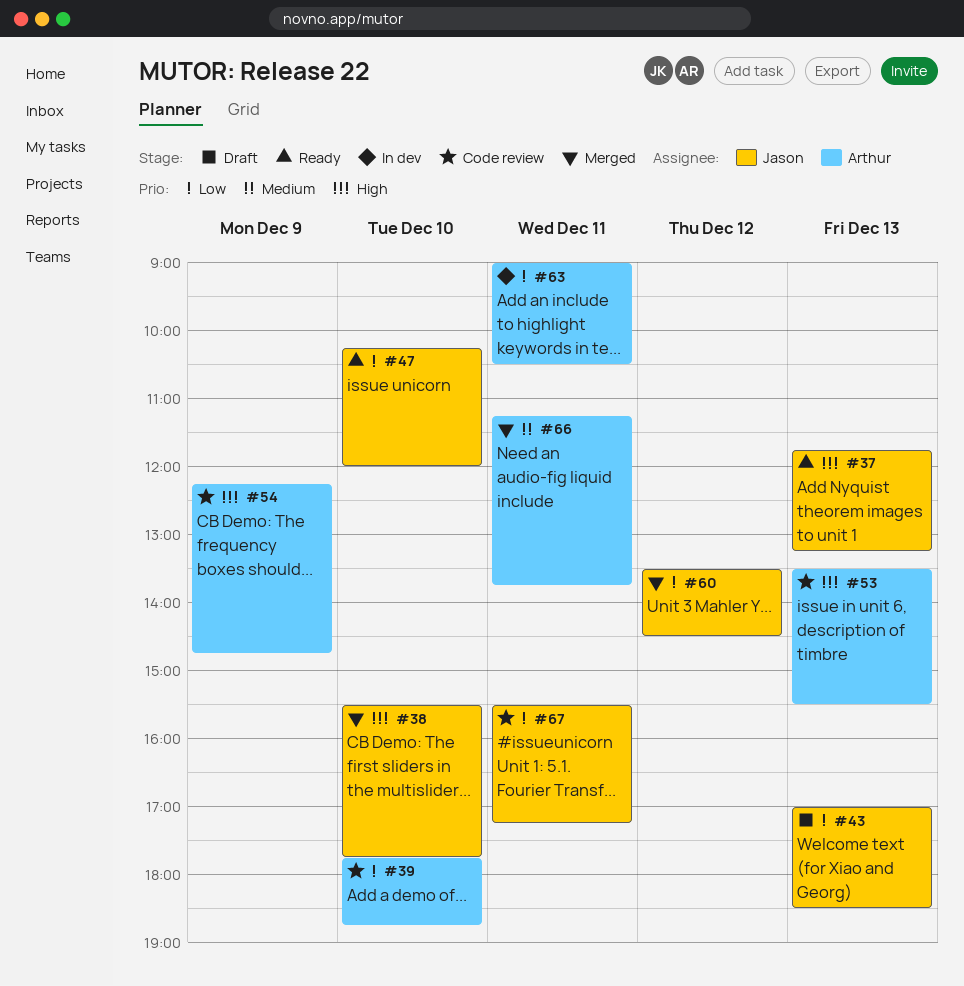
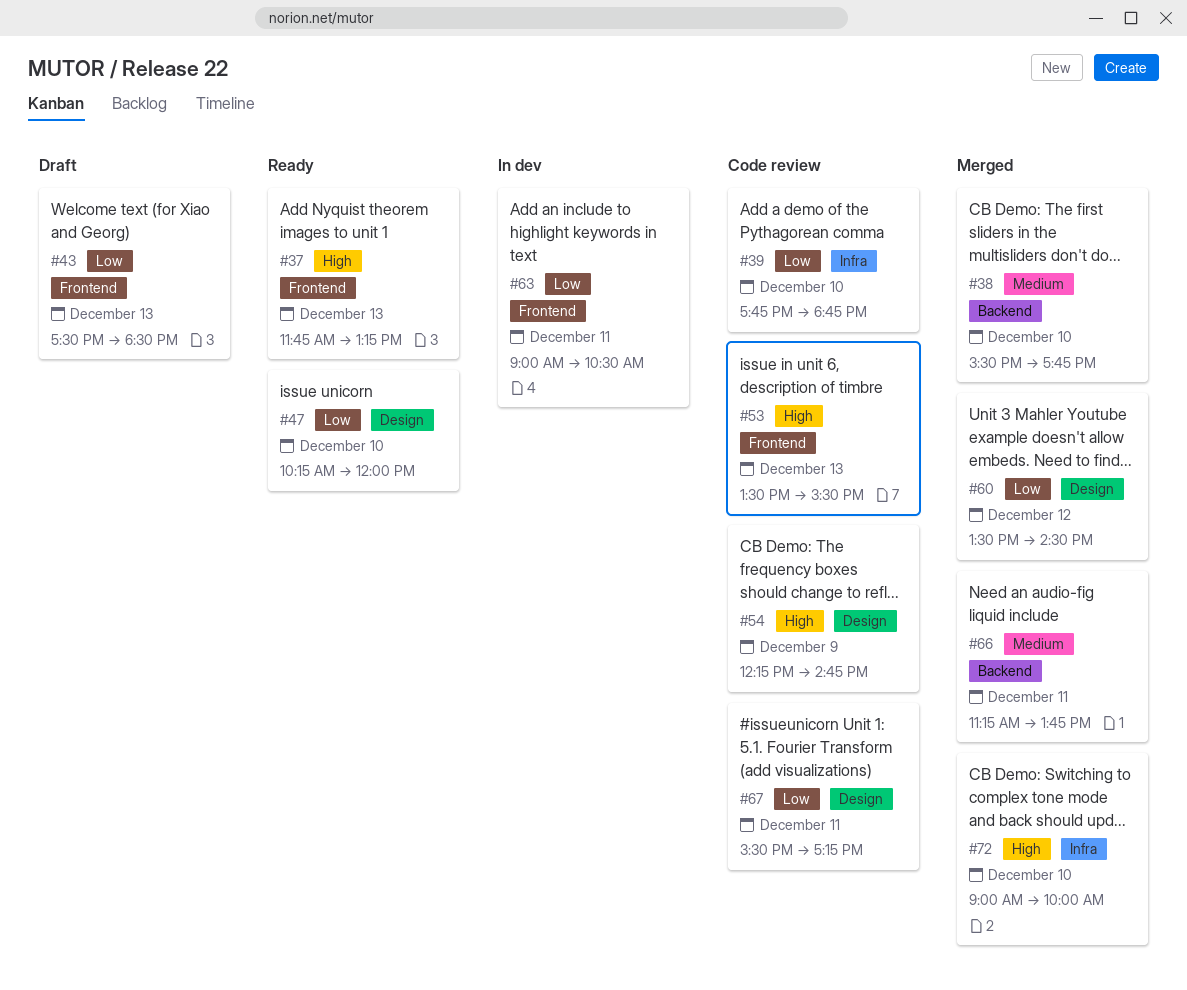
#38, priority: High -> Medium
#43, begins: 17:00 -> 17:30
#72: none -> present

